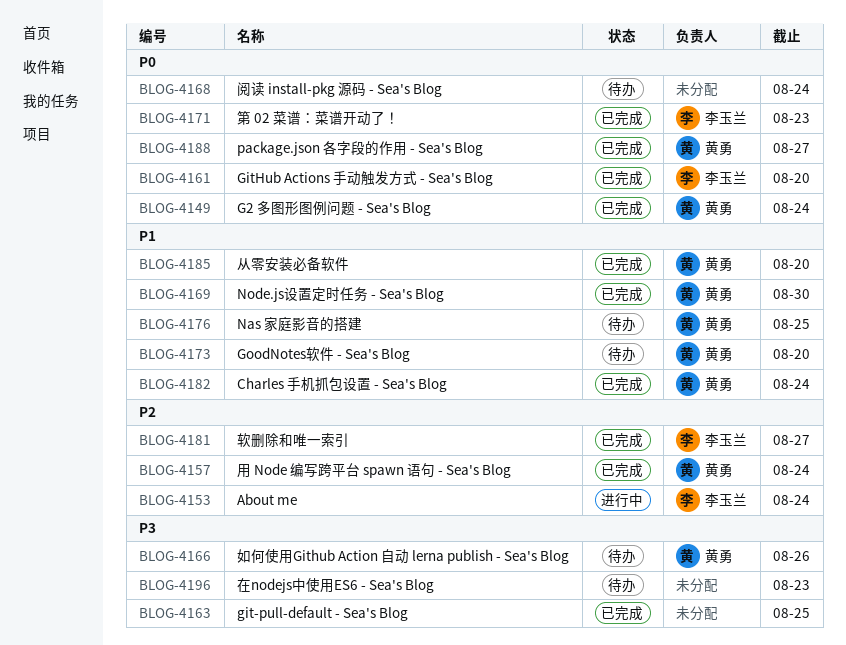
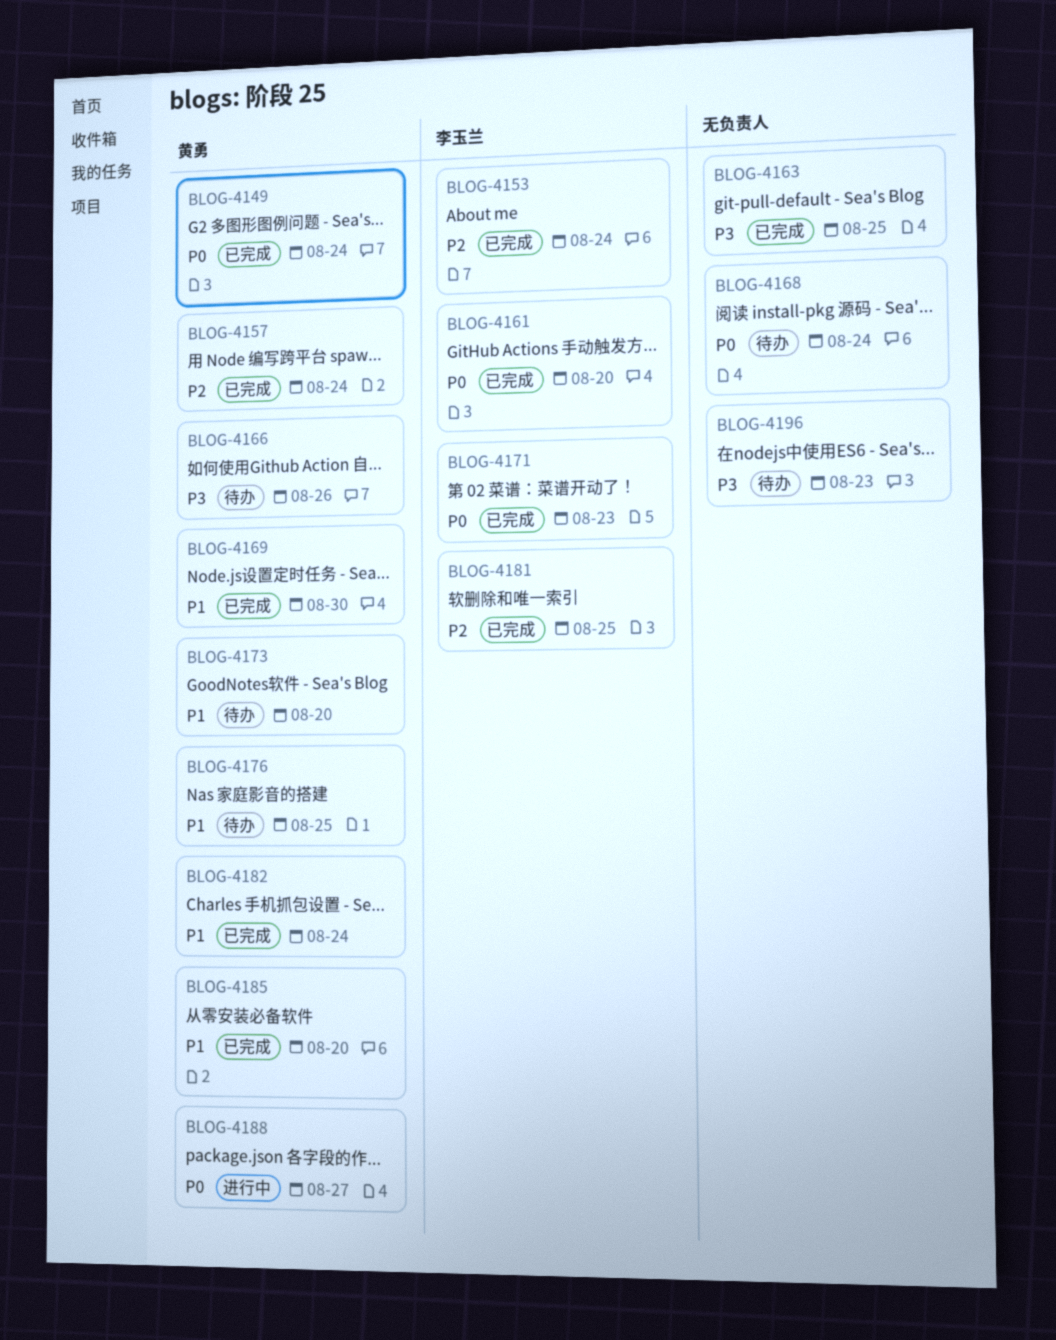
BLOG-4153, status: 进行中 -> 已完成
BLOG-4181, due: Aug 27 -> Aug 25
BLOG-4188, status: 已完成 -> 进行中

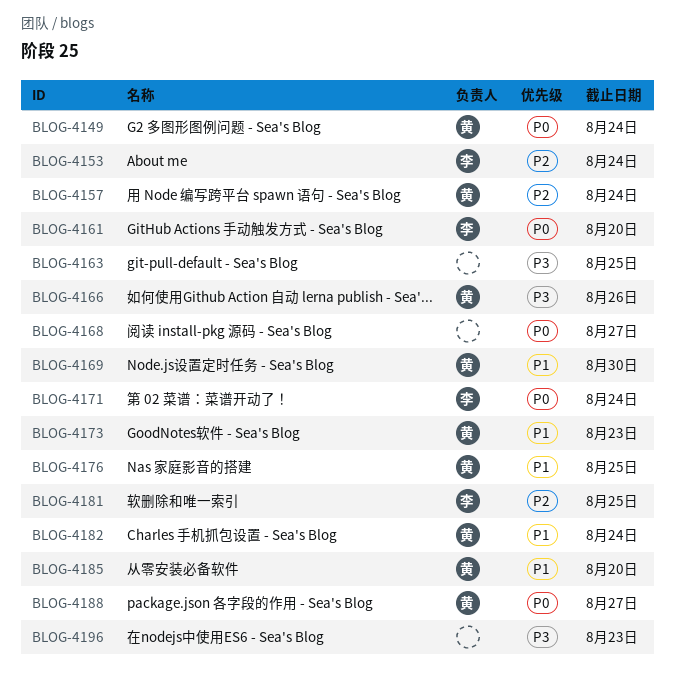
BLOG-4168, due: Aug 24 -> Aug 27
BLOG-4171, due: Aug 23 -> Aug 24
BLOG-4173, due: Aug 20 -> Aug 23

